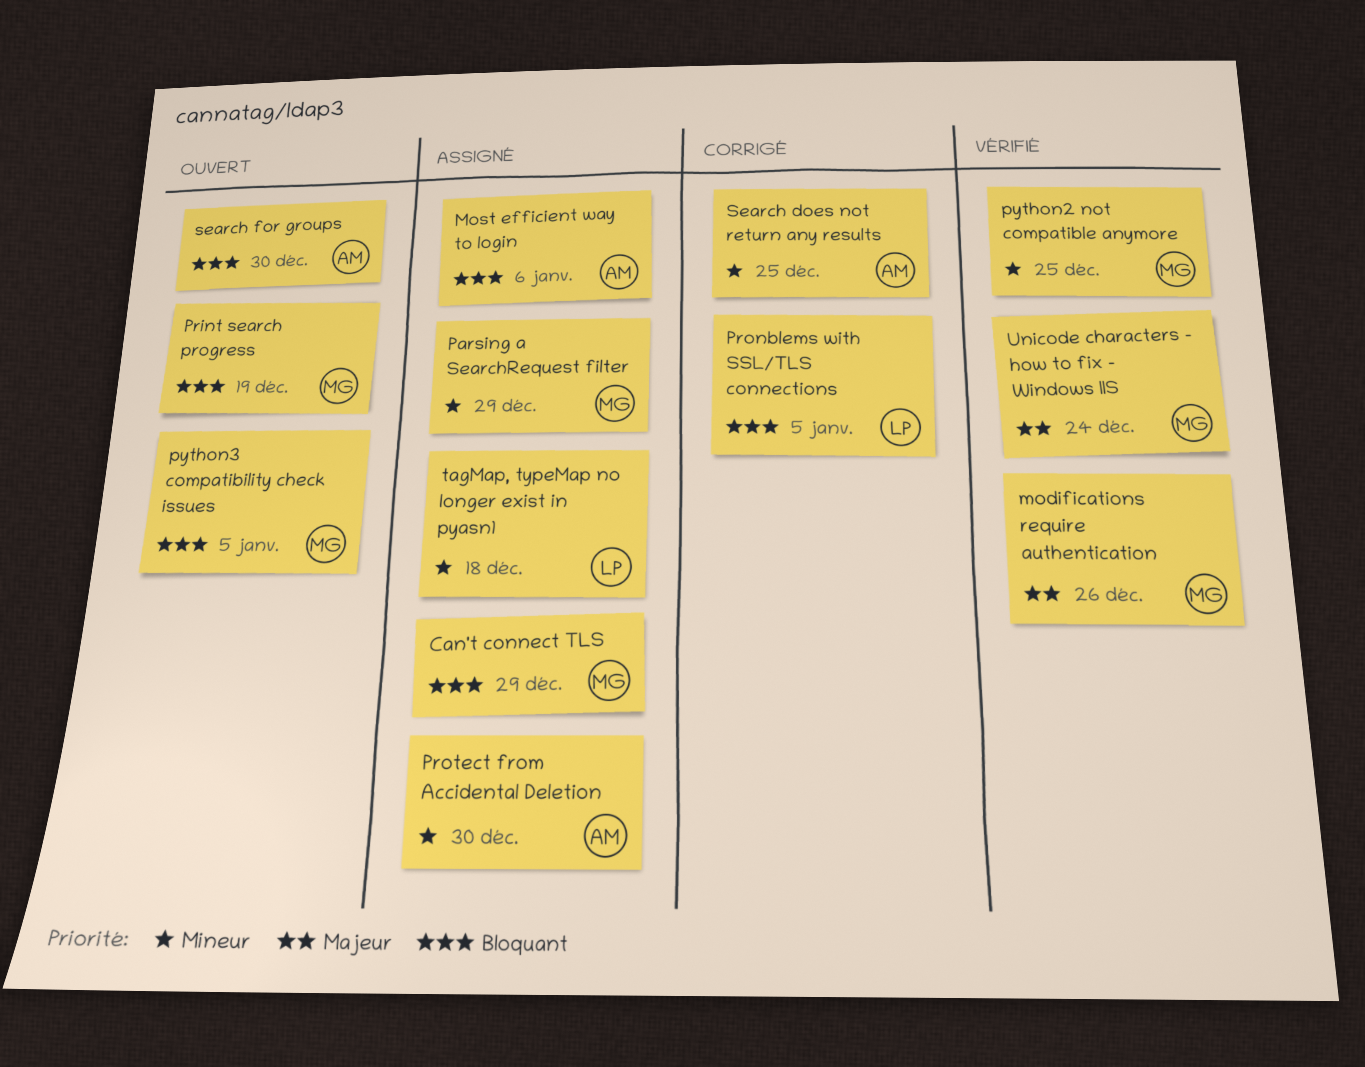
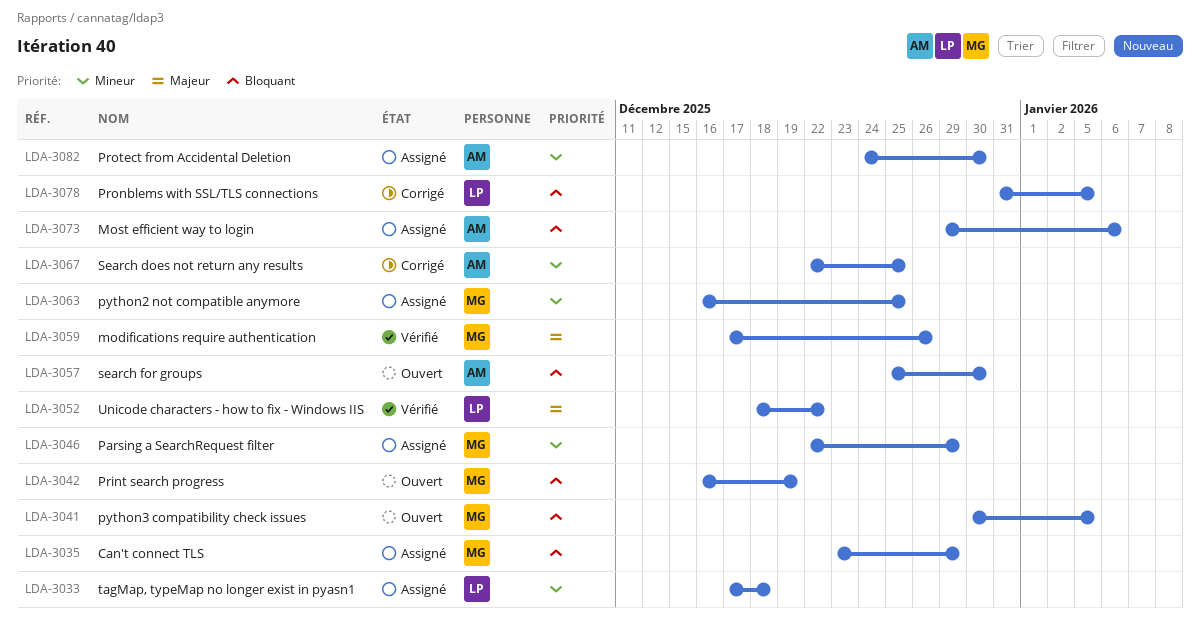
python2 not compatible anymore, status: Vérifié -> Assigné
Unicode characters - how to fix - Windows IIS, owner: MG -> LP
Unicode characters - how to fix - Windows IIS, due: Dec 24 -> Dec 22

